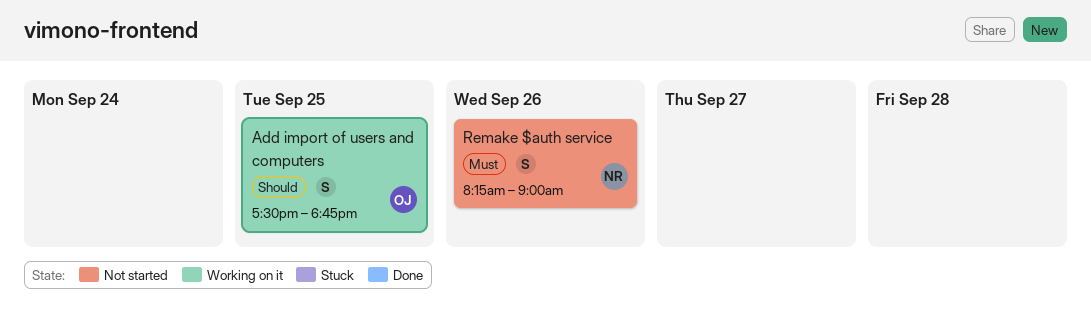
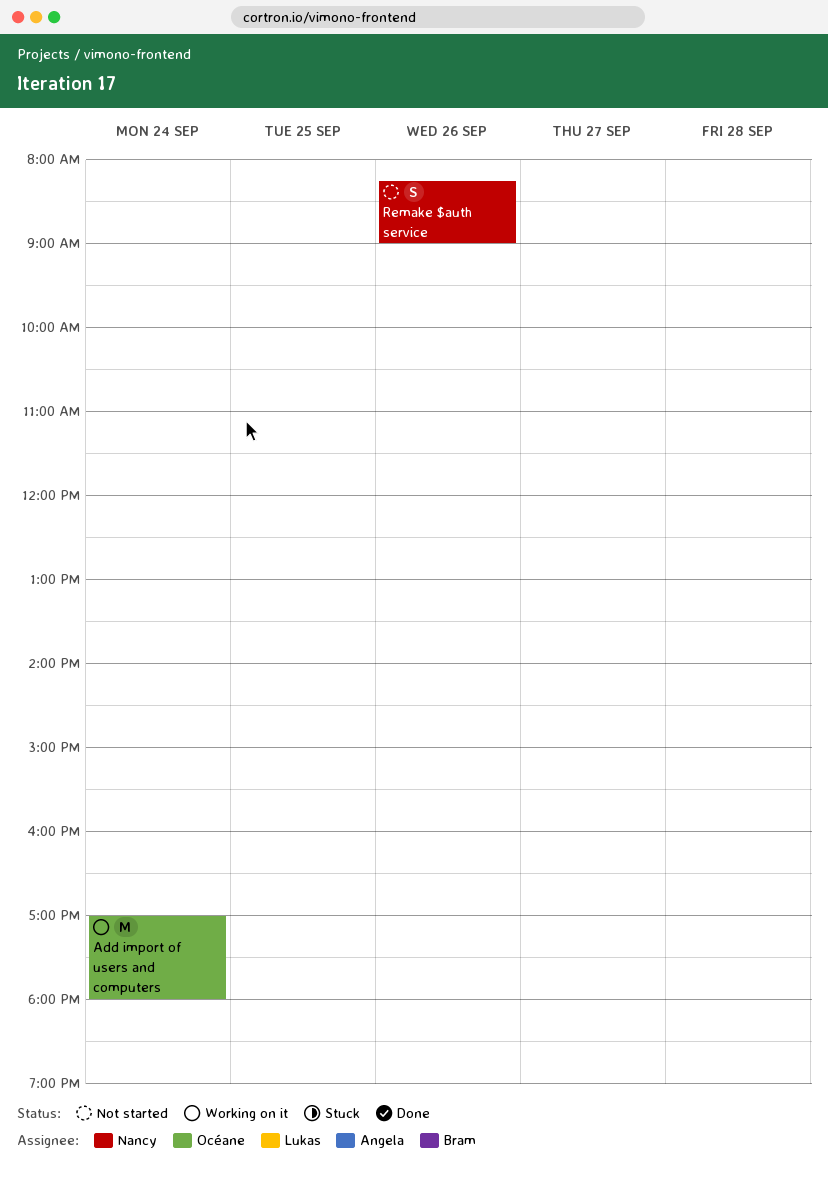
Add import of users and computers, estimate: S -> M
Add import of users and computers, day: Sep 25 -> Sep 24
Add import of users and computers, begins: 17:30 -> 17:00
Add import of users and computers, ends: 18:45 -> 18:00

